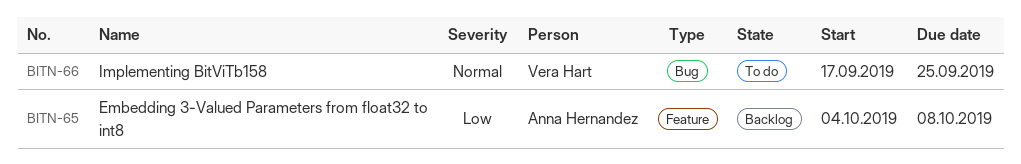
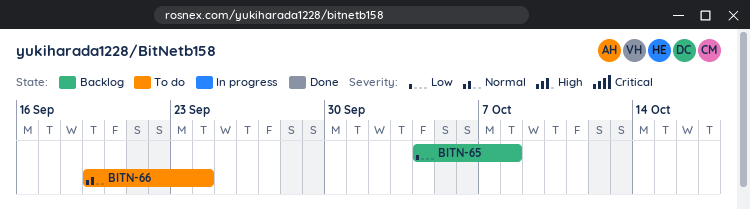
BITN-66, start: Sep 17 -> Sep 19
BITN-66, due: Sep 25 -> Sep 24

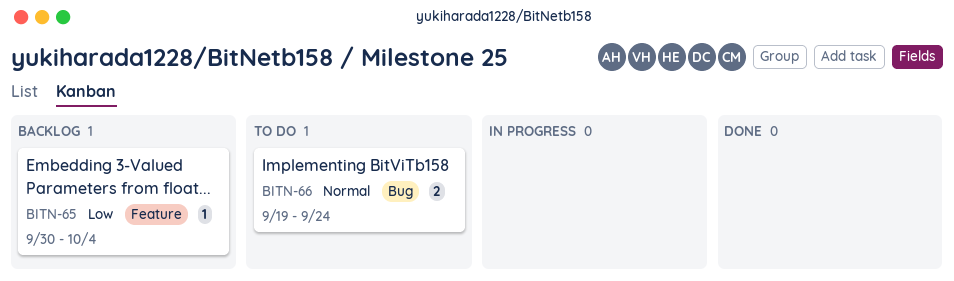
BITN-65, start: Oct 4 -> Sep 30
BITN-65, due: Oct 8 -> Oct 4

